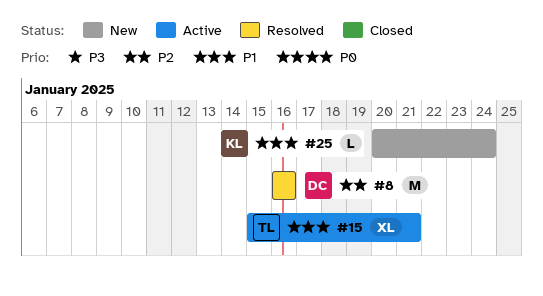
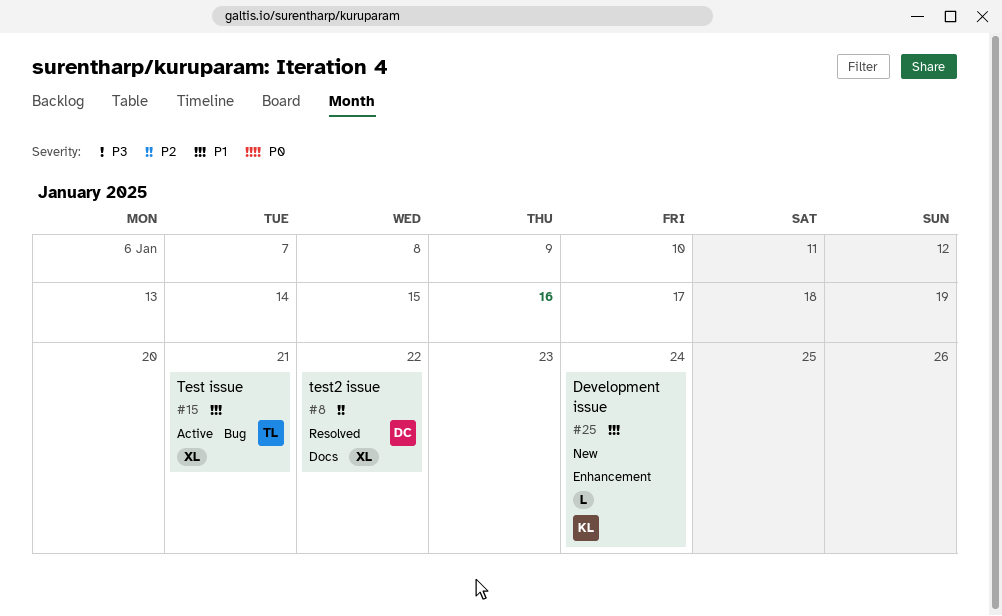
#8, estimate: M -> XL
#8, due: Jan 16 -> Jan 22

